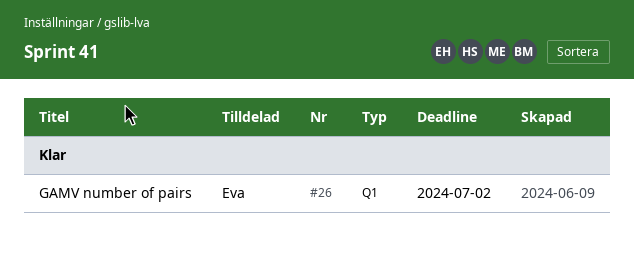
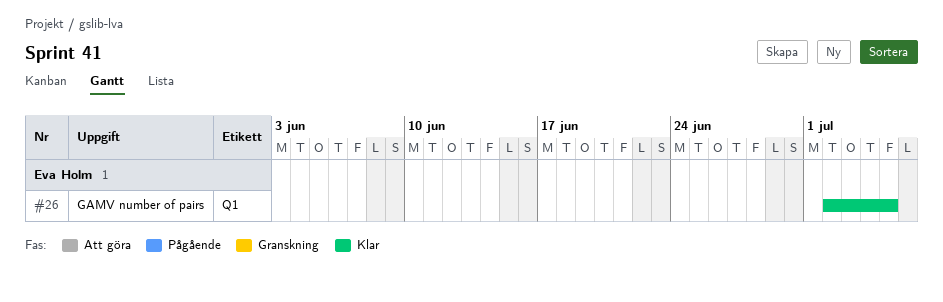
#26, due: Jul 2 -> Jul 5

